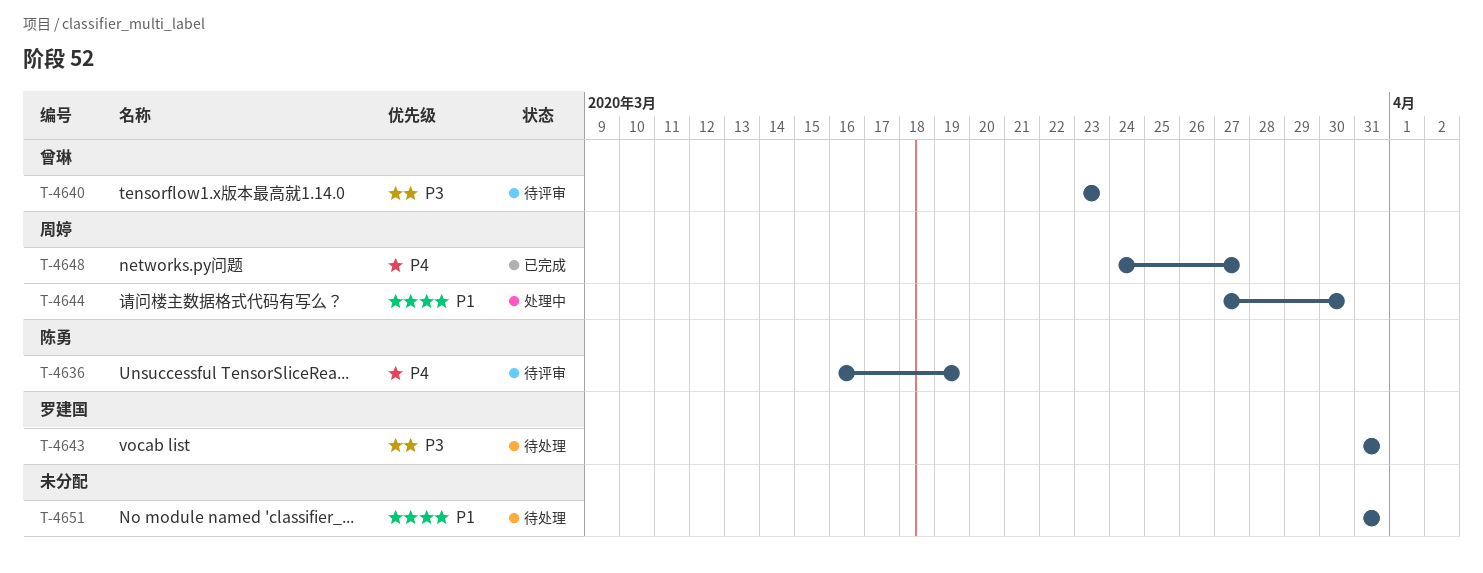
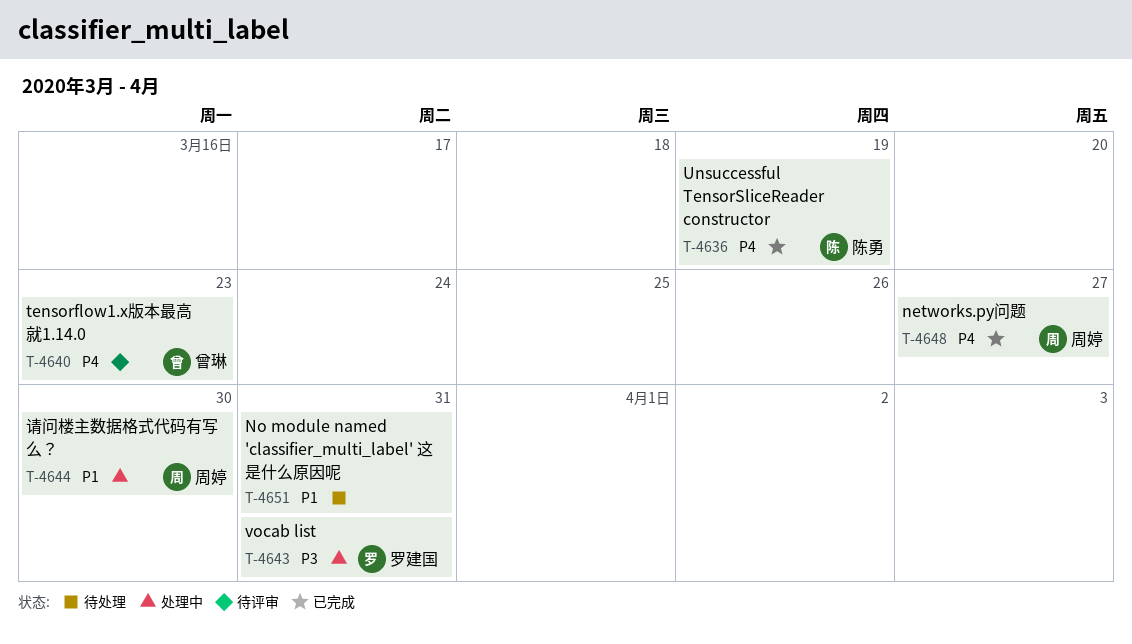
T-4636, status: 待评审 -> 已完成
T-4640, priority: P3 -> P4
T-4643, status: 待处理 -> 处理中

